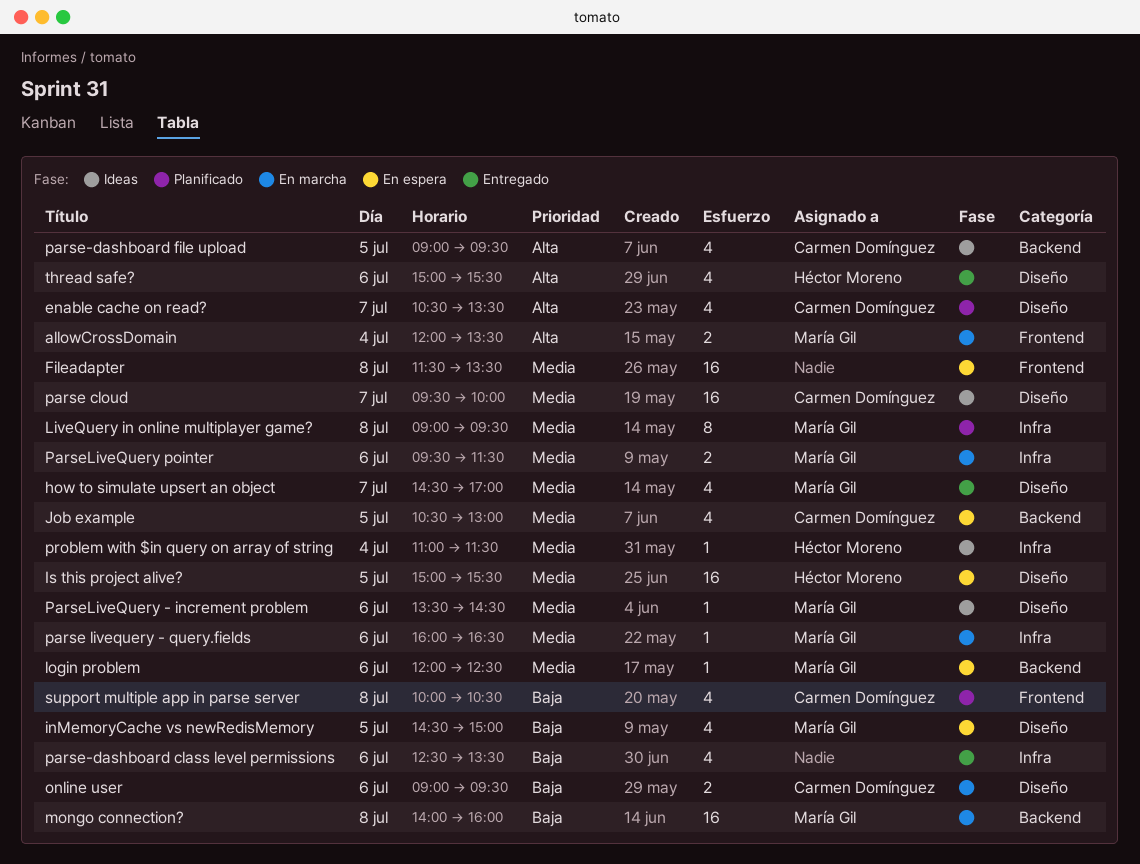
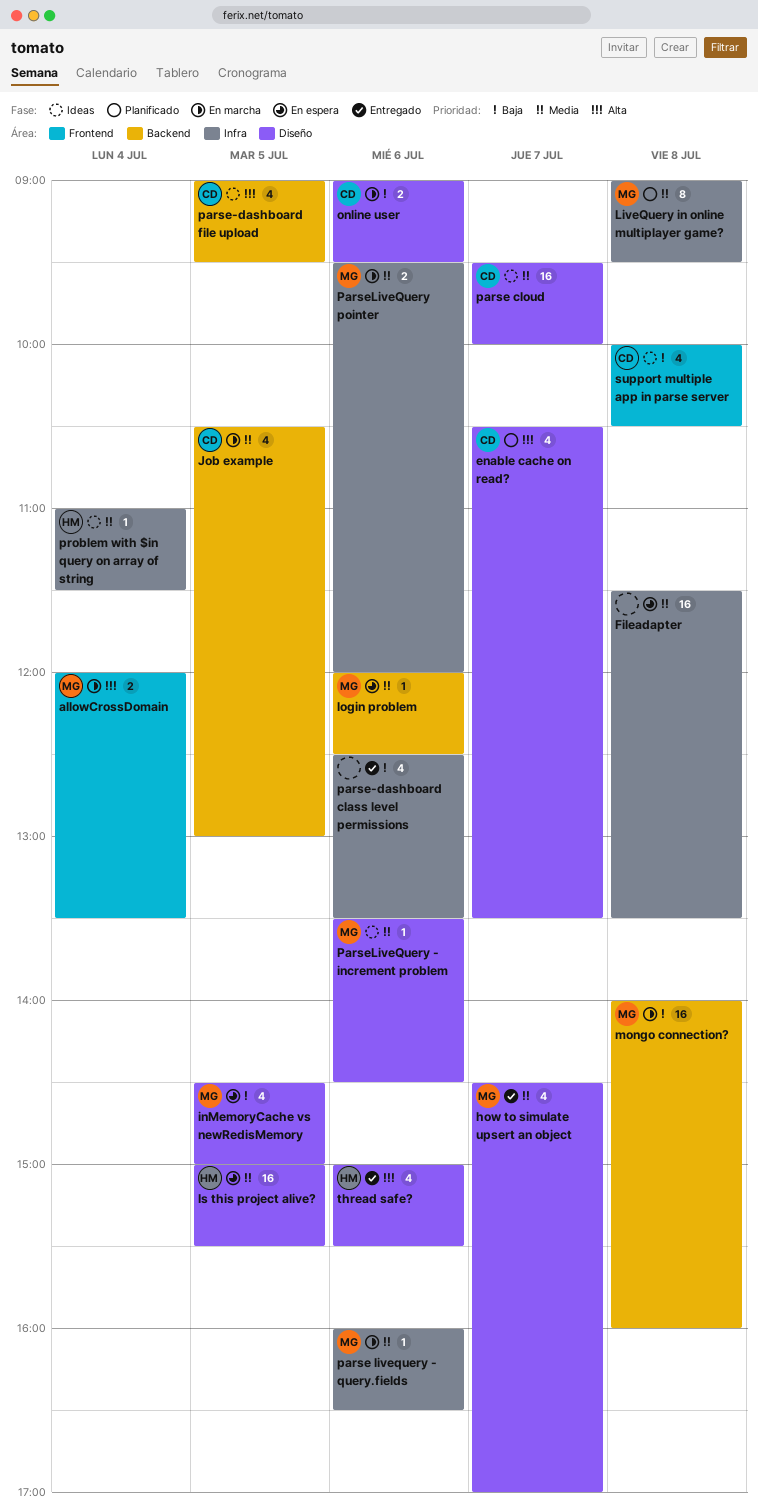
Fileadapter, label: Frontend -> Infra
Job example, status: En espera -> En marcha
ParseLiveQuery pointer, ends: 11:30 -> 12:00
support multiple app in parse server, status: Planificado -> Ideas

